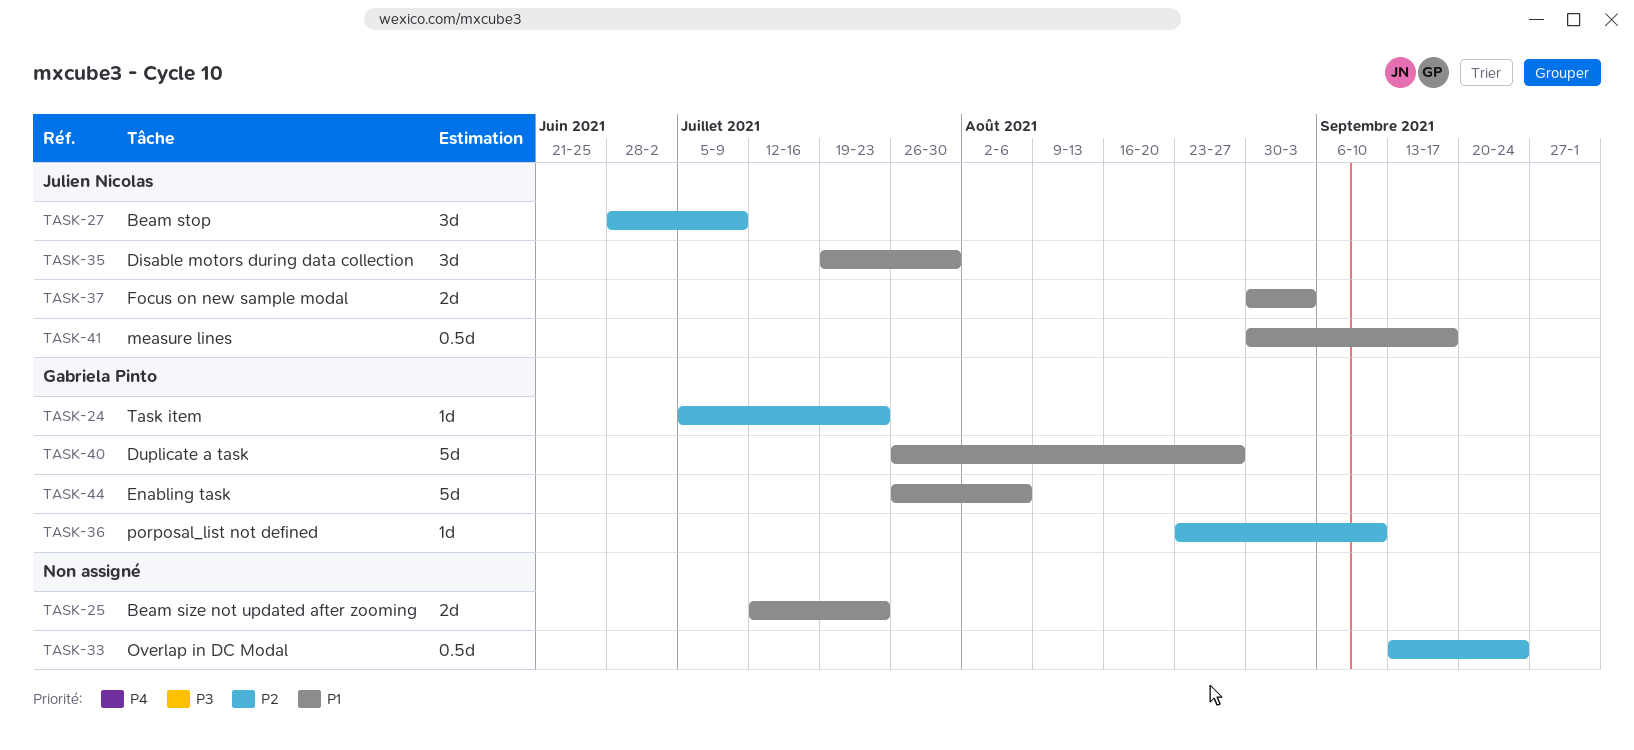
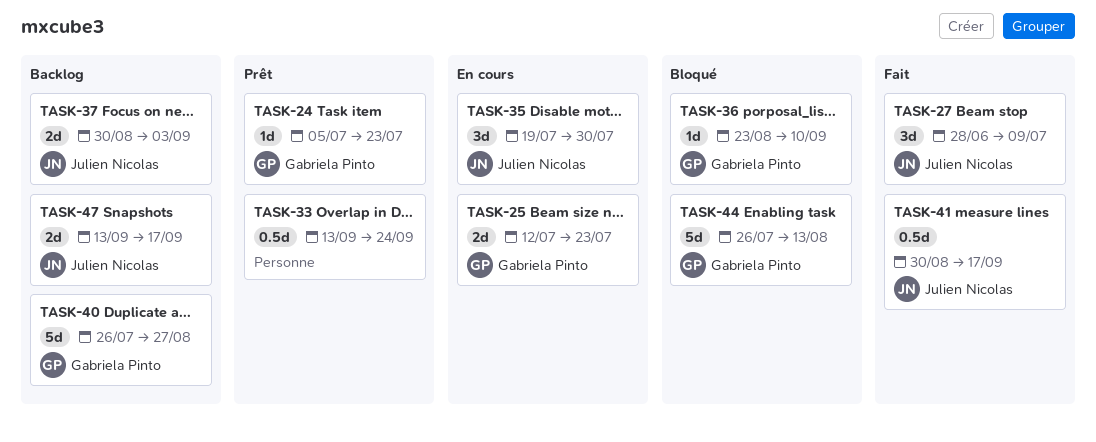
TASK-25, owner: none -> Gabriela Pinto
TASK-44, due: Aug 6 -> Aug 13
TASK-47: none -> present

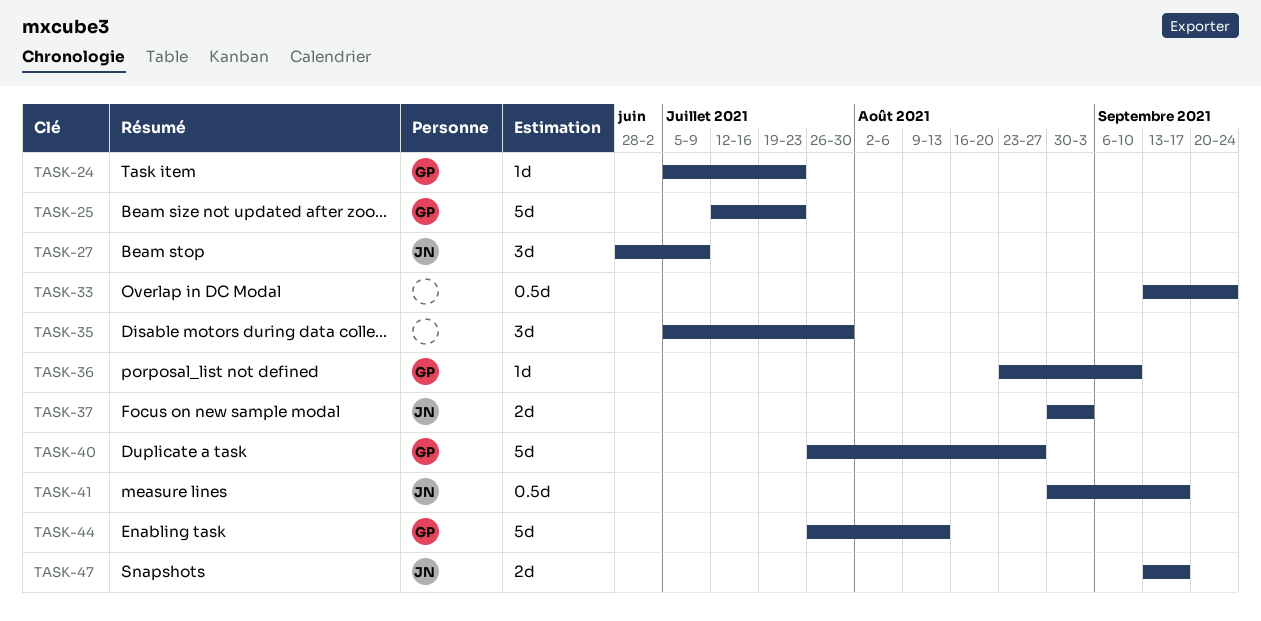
TASK-25, estimate: 2d -> 5d
TASK-35, owner: Julien Nicolas -> none
TASK-35, start: Jul 19 -> Jul 5

